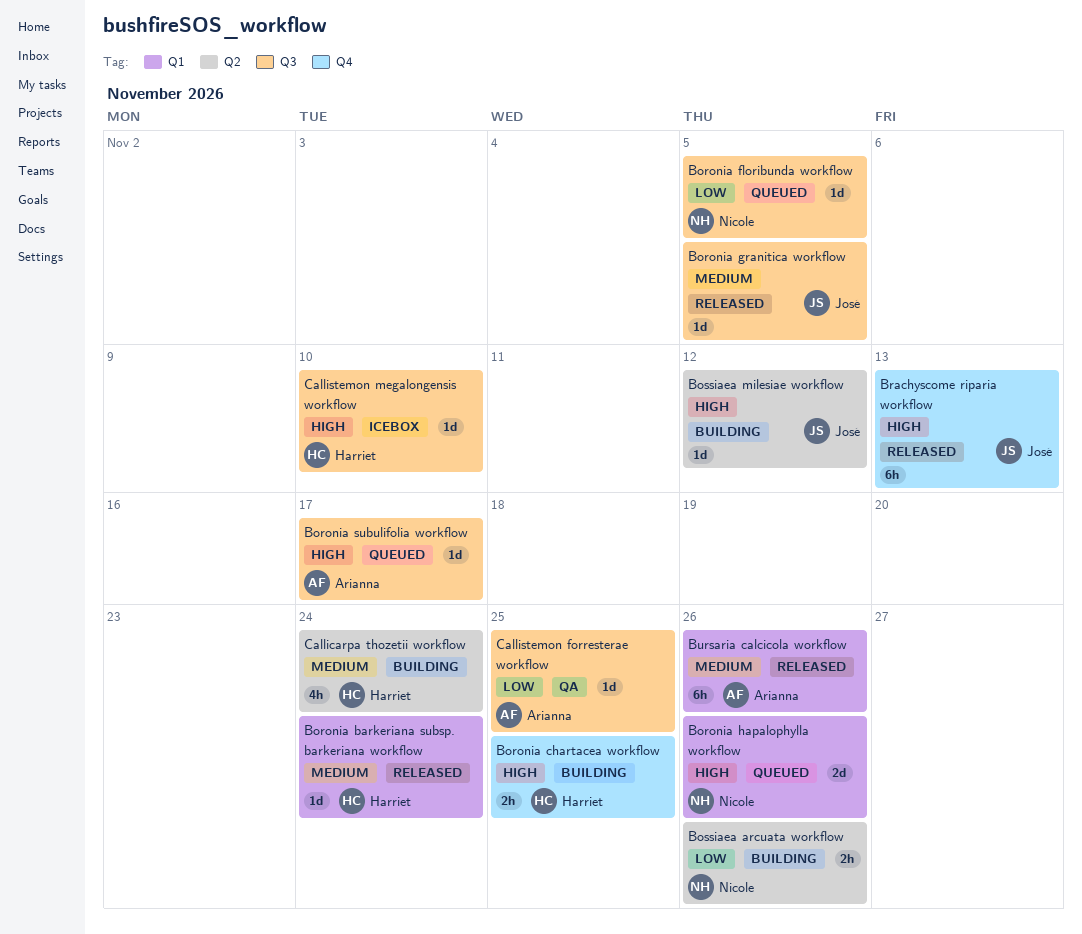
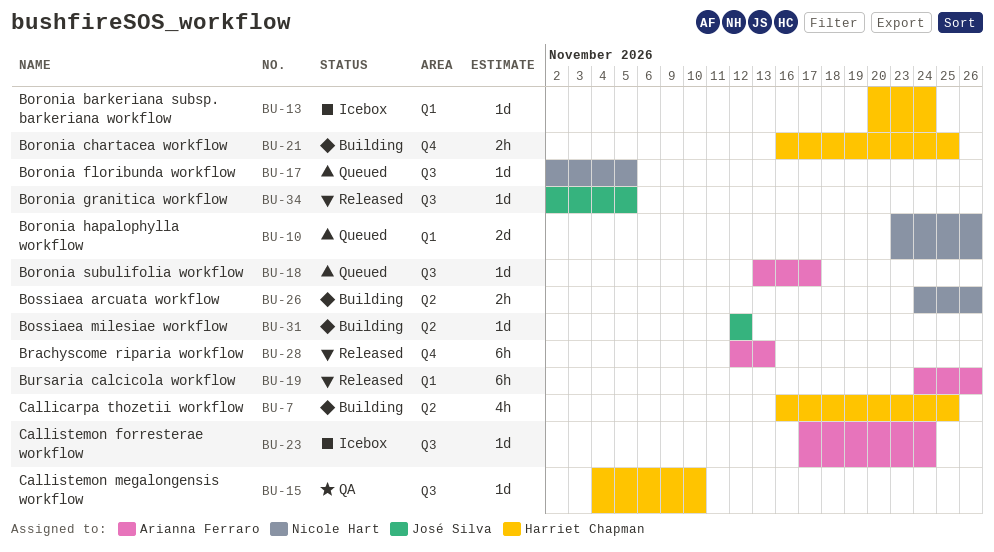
Boronia barkeriana subsp. barkeriana workflow, status: Released -> Icebox
Brachyscome riparia workflow, owner: José Silva -> Arianna Ferraro
Callicarpa thozetii workflow, due: Nov 24 -> Nov 25
Callistemon forresterae workflow, status: QA -> Icebox
Callistemon forresterae workflow, due: Nov 25 -> Nov 24
Callistemon megalongensis workflow, status: Icebox -> QA

